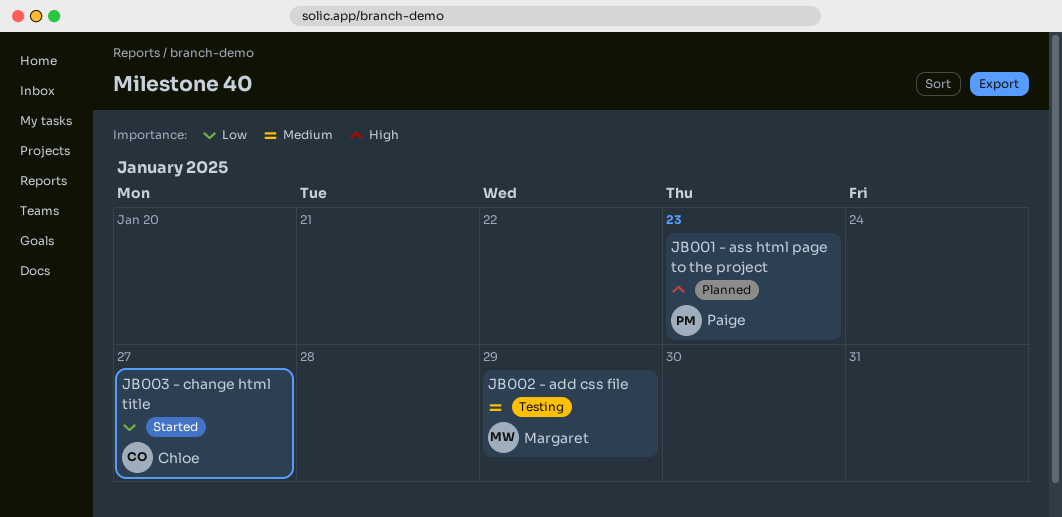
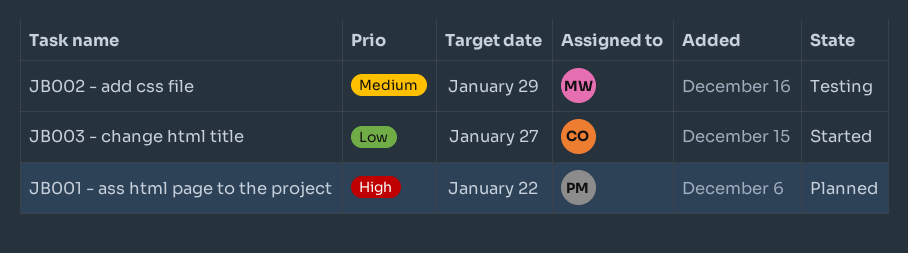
JB001 - ass html page to the project, due: Jan 23 -> Jan 22

